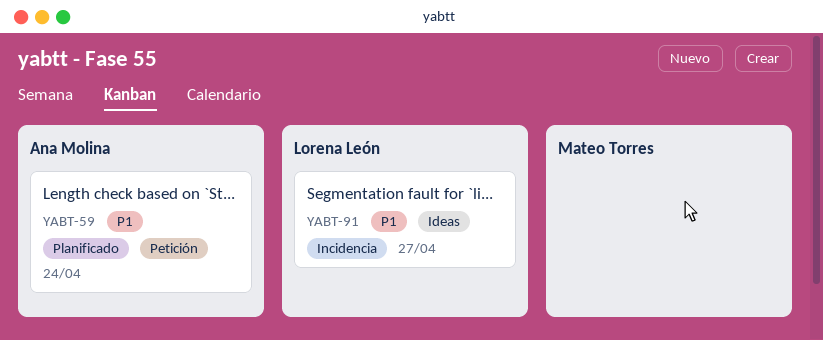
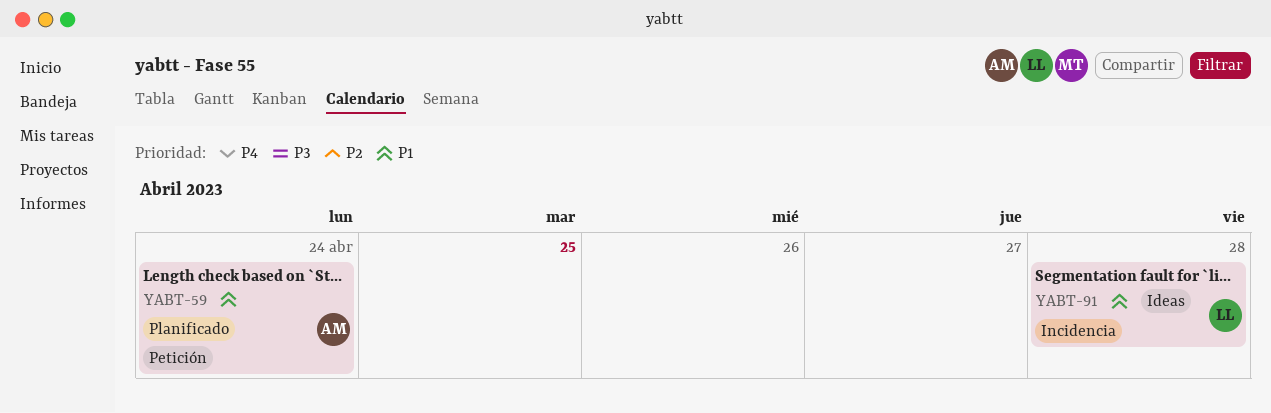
YABT-91, due: Apr 27 -> Apr 28

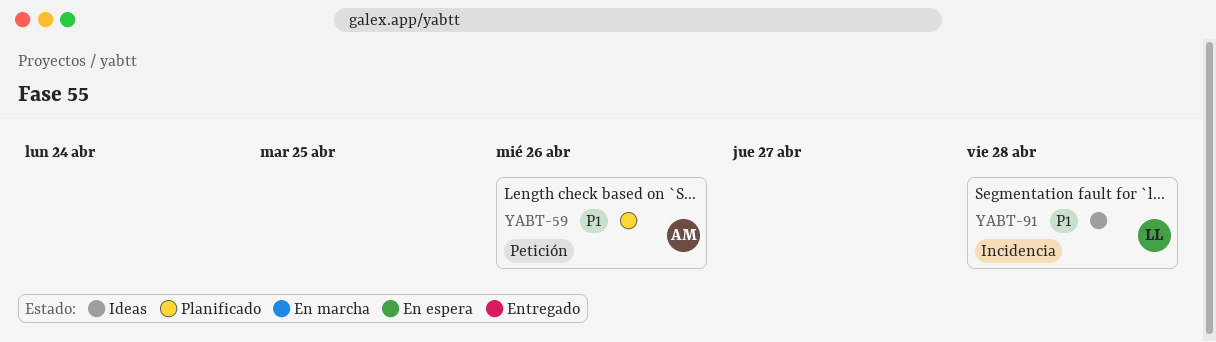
YABT-59, due: Apr 24 -> Apr 26

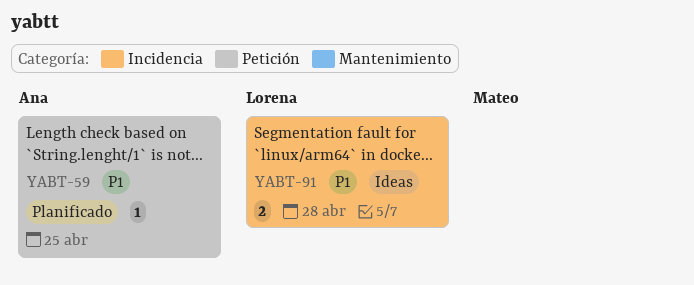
YABT-59, due: Apr 26 -> Apr 25

